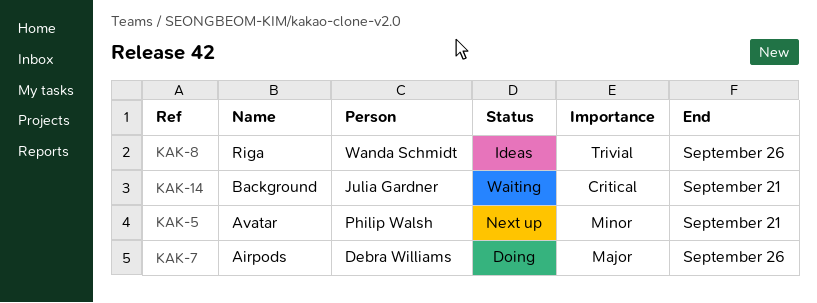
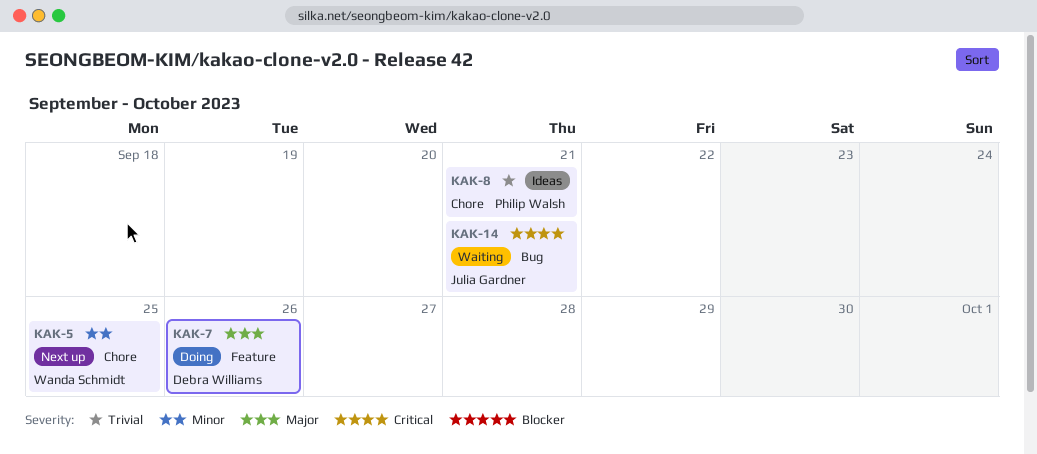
KAK-5, owner: Philip Walsh -> Wanda Schmidt
KAK-5, due: Sep 21 -> Sep 25
KAK-8, owner: Wanda Schmidt -> Philip Walsh
KAK-8, due: Sep 26 -> Sep 21

